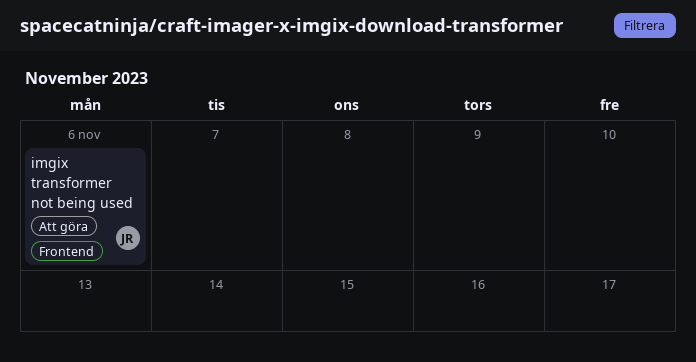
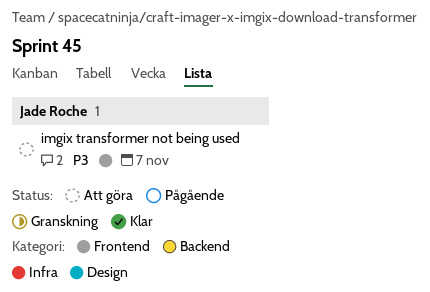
imgix transformer not being used, due: Nov 6 -> Nov 7

